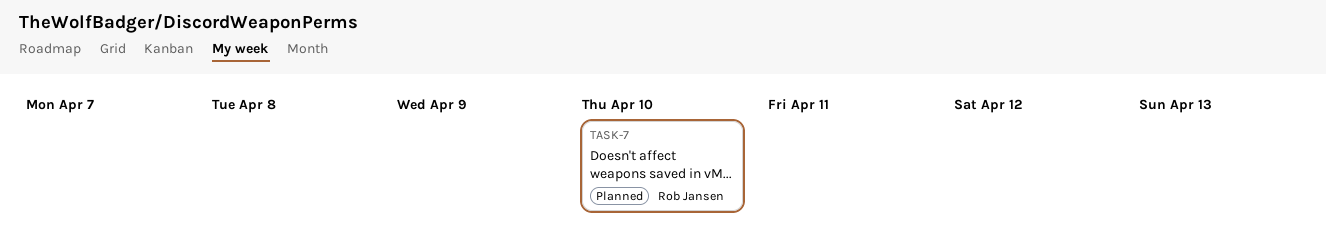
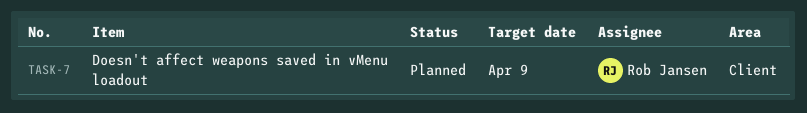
TASK-7, due: Apr 10 -> Apr 9

